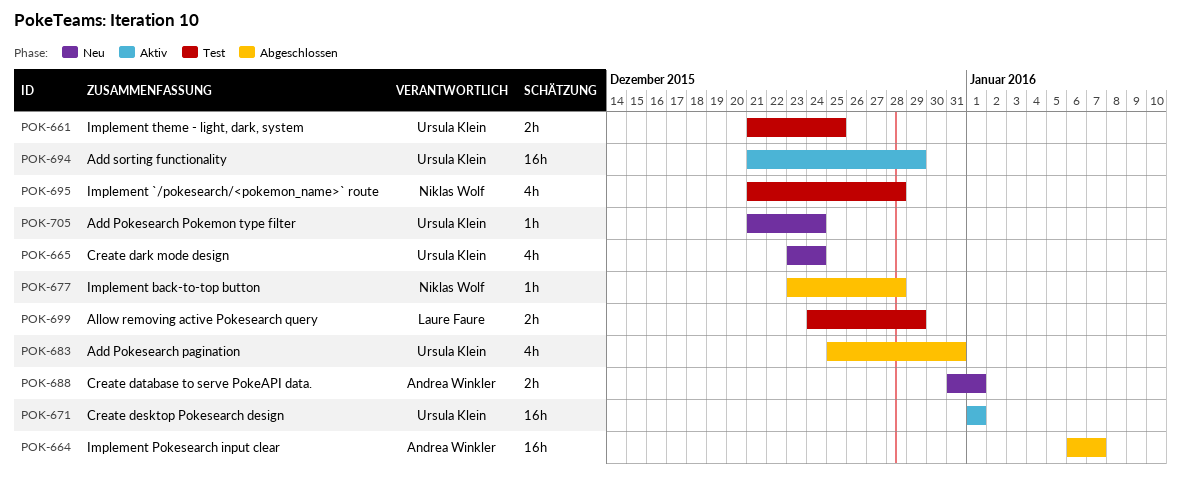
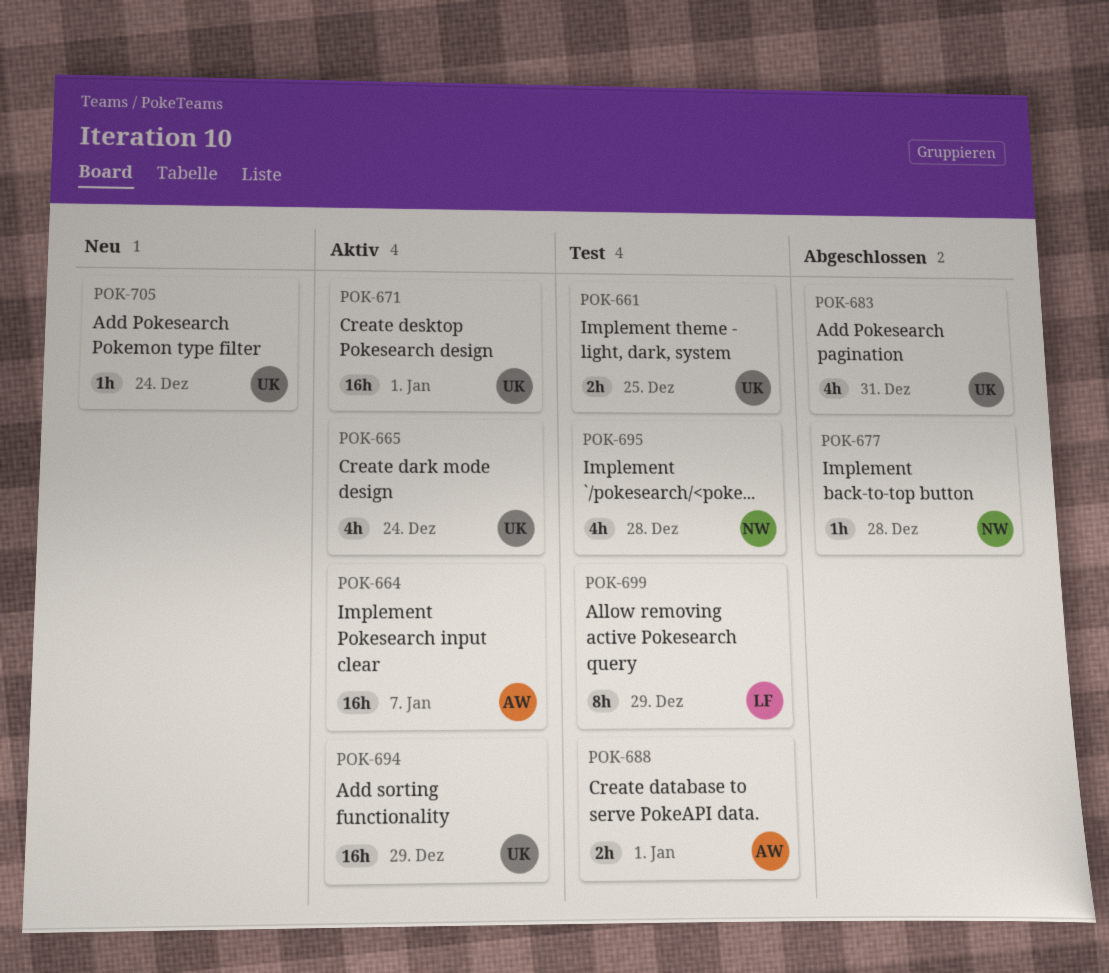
POK-664, status: Abgeschlossen -> Aktiv
POK-665, status: Neu -> Aktiv
POK-688, status: Neu -> Test
POK-699, estimate: 2h -> 8h

